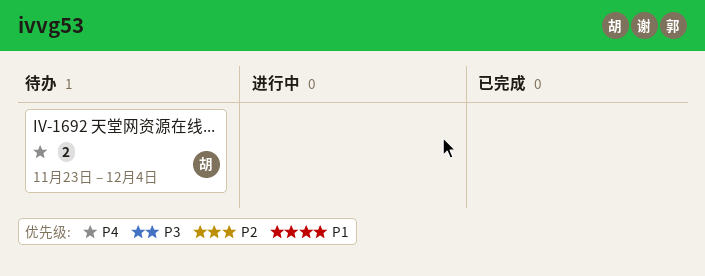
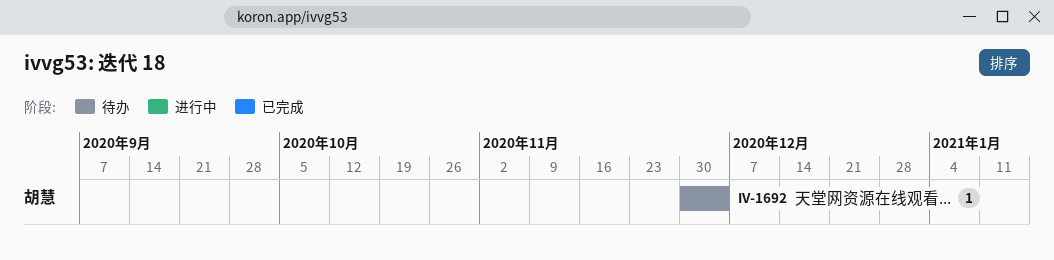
IV-1692, estimate: 2 -> 1
IV-1692, start: Nov 23 -> Nov 30

